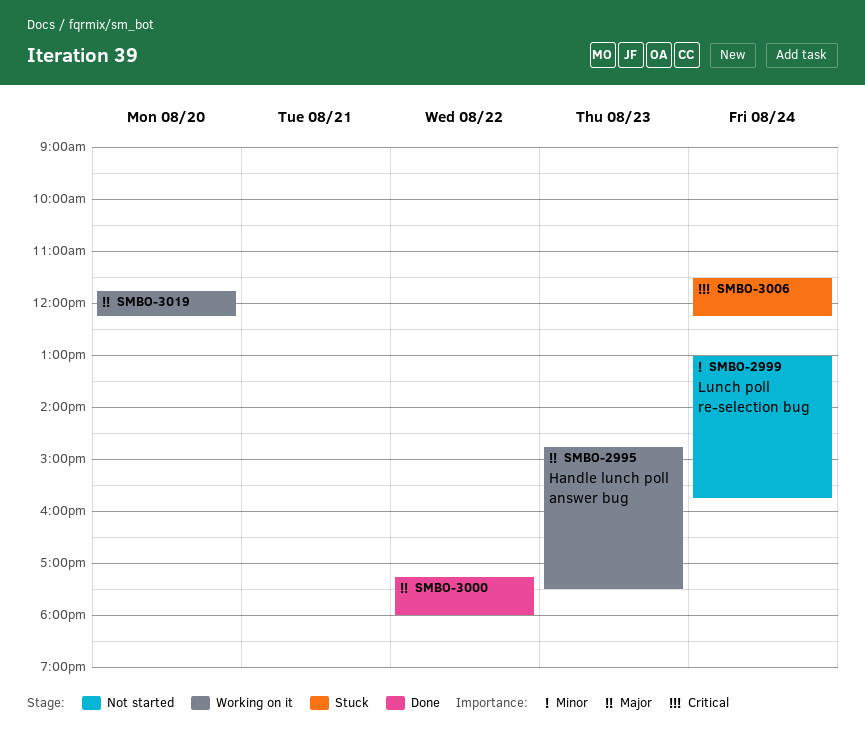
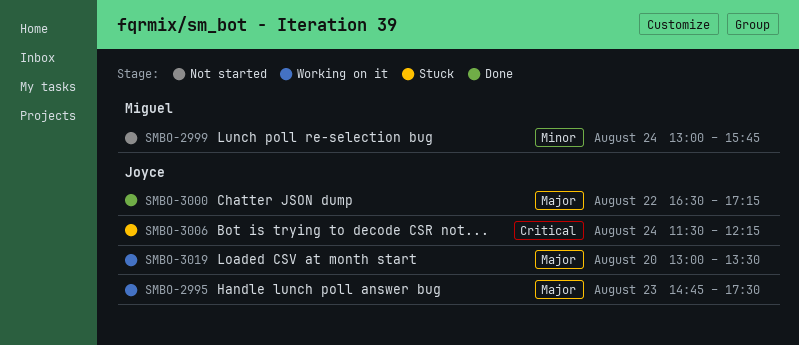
SMBO-3000, begins: 17:15 -> 16:30
SMBO-3000, ends: 18:00 -> 17:15
SMBO-3019, begins: 11:45 -> 13:00
SMBO-3019, ends: 12:15 -> 13:30

